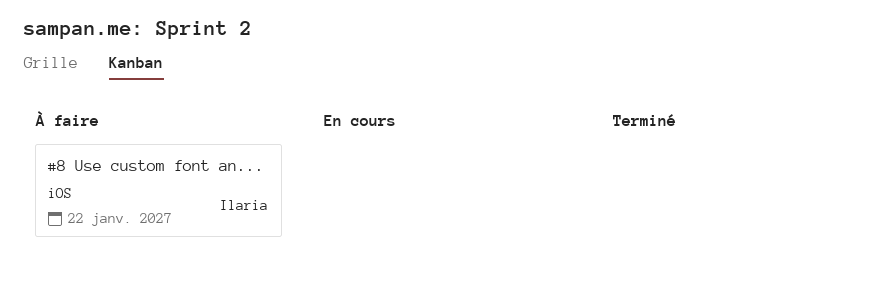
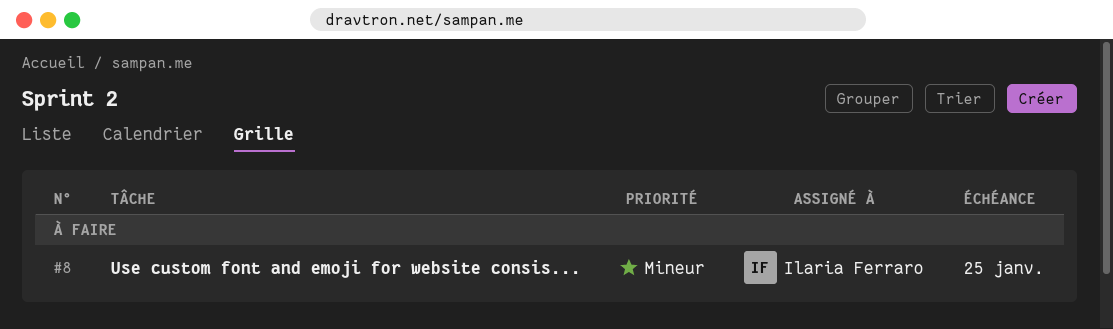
#8, due: Jan 22 -> Jan 25

